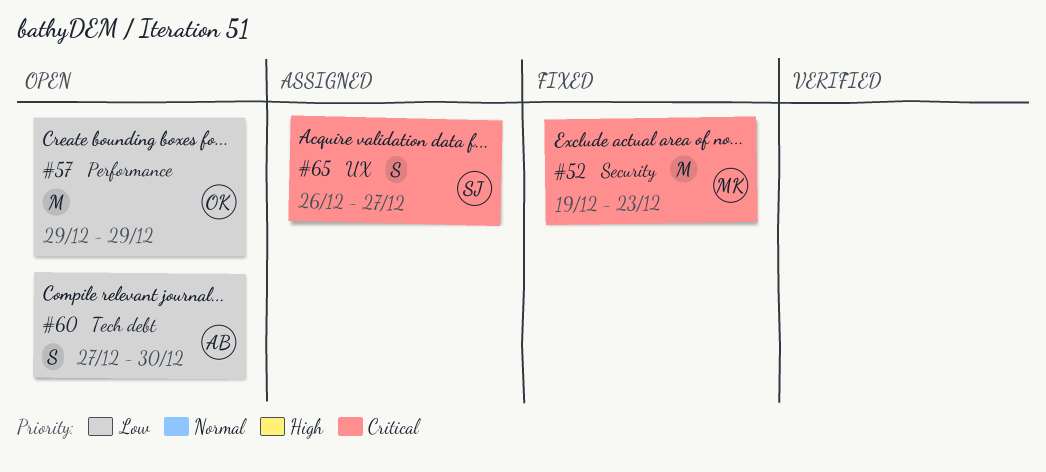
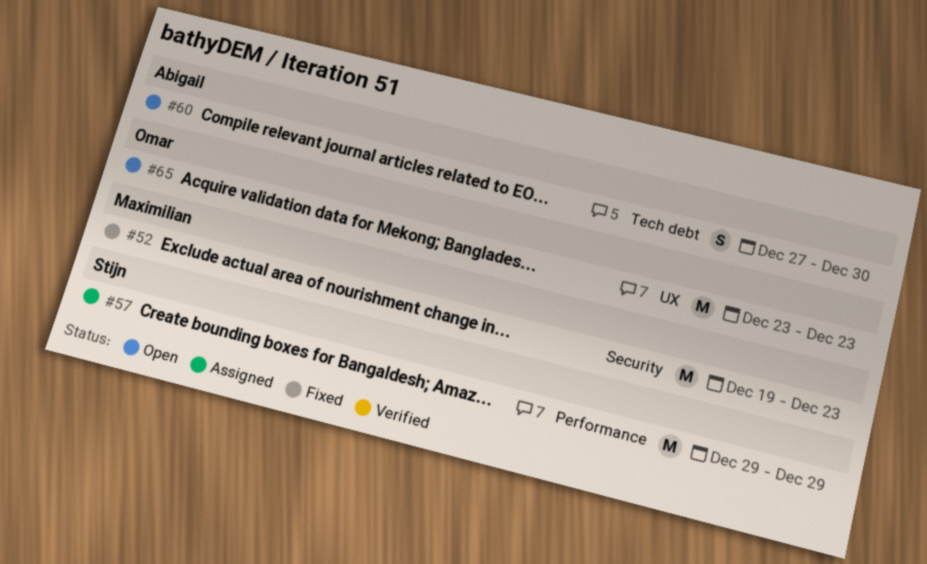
#57, status: Open -> Assigned
#57, owner: Omar -> Stijn
#65, status: Assigned -> Open
#65, owner: Stijn -> Omar
#65, estimate: S -> M
#65, start: Dec 26 -> Dec 23
#65, due: Dec 27 -> Dec 23

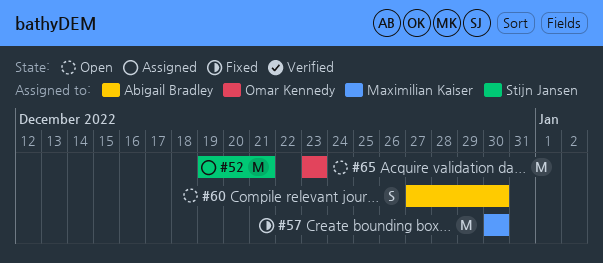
#52, status: Fixed -> Assigned
#52, owner: Maximilian Kaiser -> Stijn Jansen
#52, due: Dec 23 -> Dec 21
#57, status: Assigned -> Fixed
#57, owner: Stijn Jansen -> Maximilian Kaiser
#57, start: Dec 29 -> Dec 30
#57, due: Dec 29 -> Dec 30

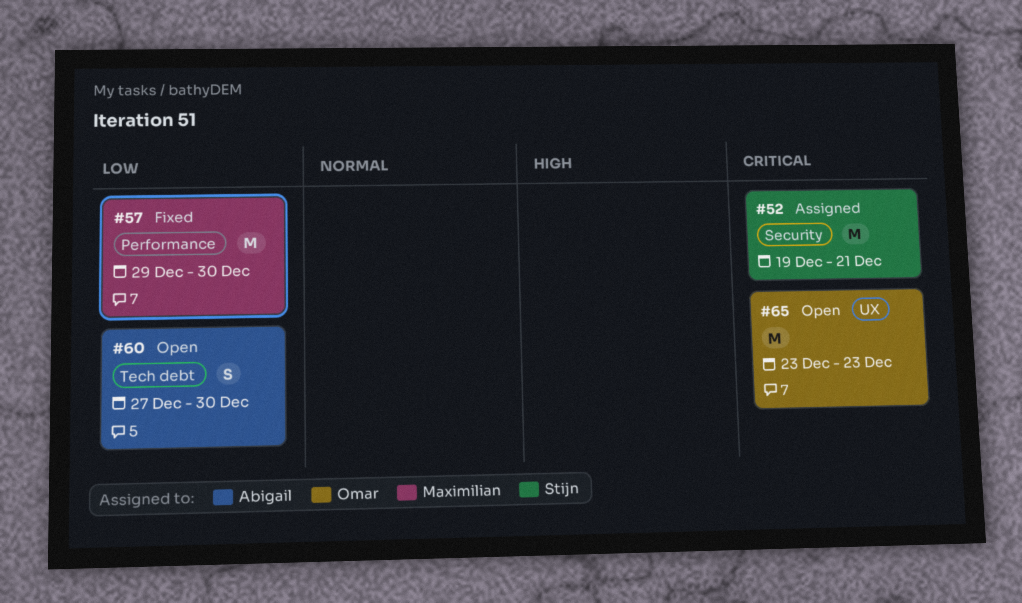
#57, start: Dec 30 -> Dec 29

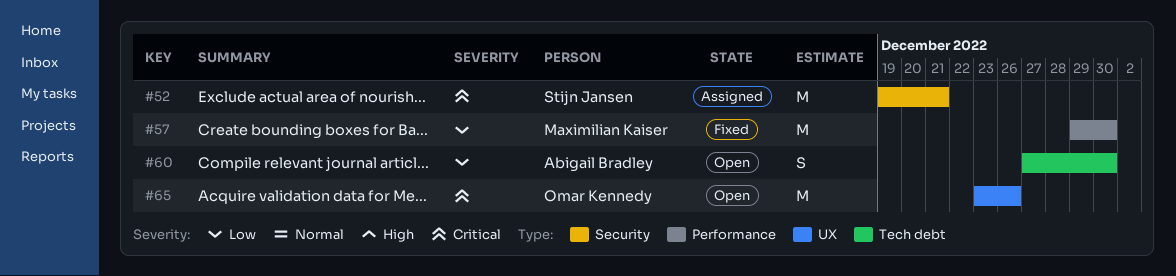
#65, due: Dec 23 -> Dec 26

